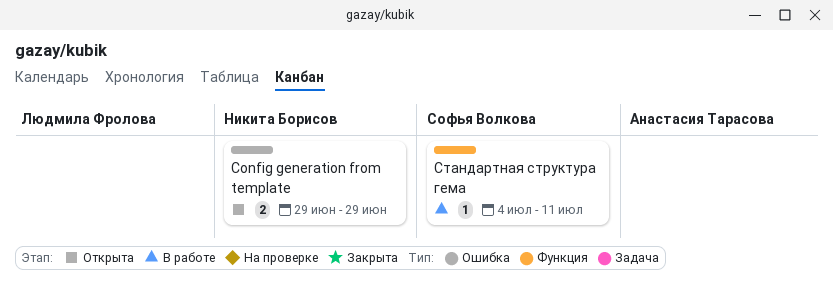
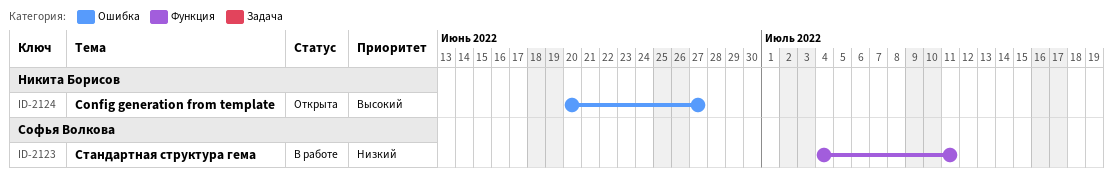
Config generation from template, start: Jun 29 -> Jun 20
Config generation from template, due: Jun 29 -> Jun 27

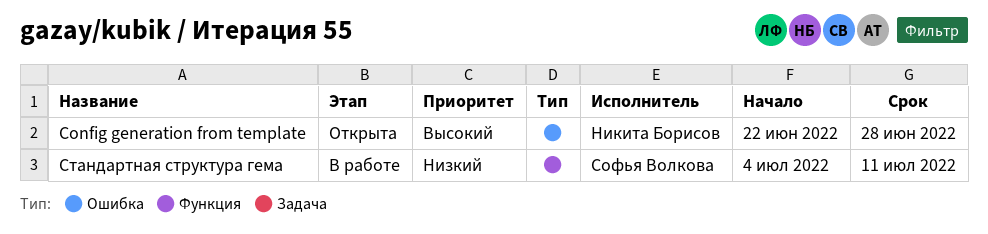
Config generation from template, start: Jun 20 -> Jun 22
Config generation from template, due: Jun 27 -> Jun 28

